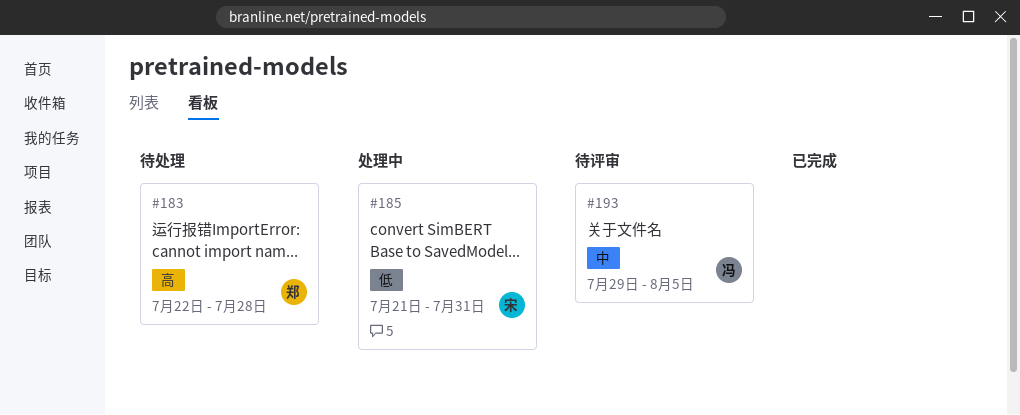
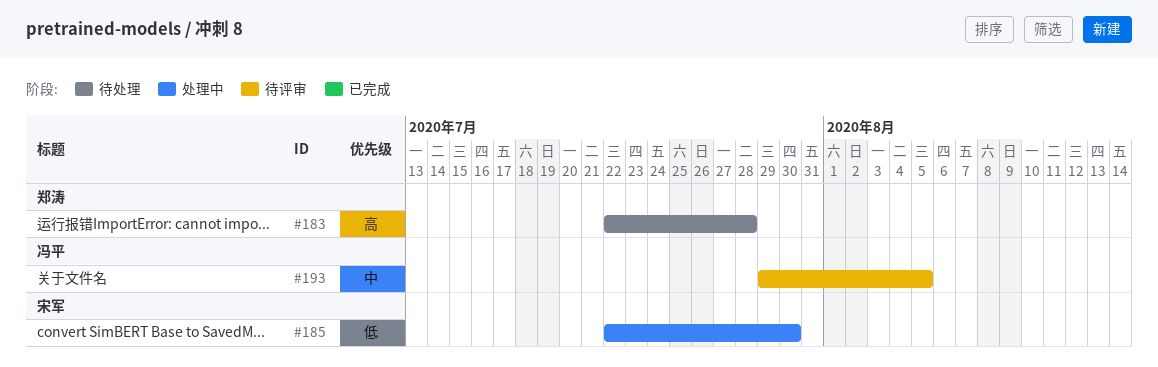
#185, start: Jul 21 -> Jul 22
#185, due: Jul 31 -> Jul 30

